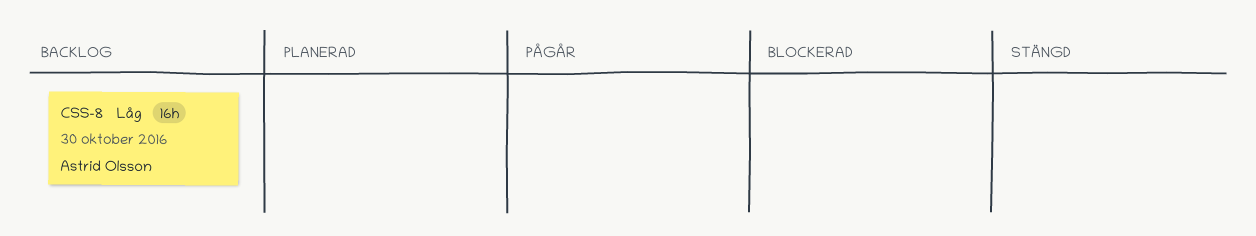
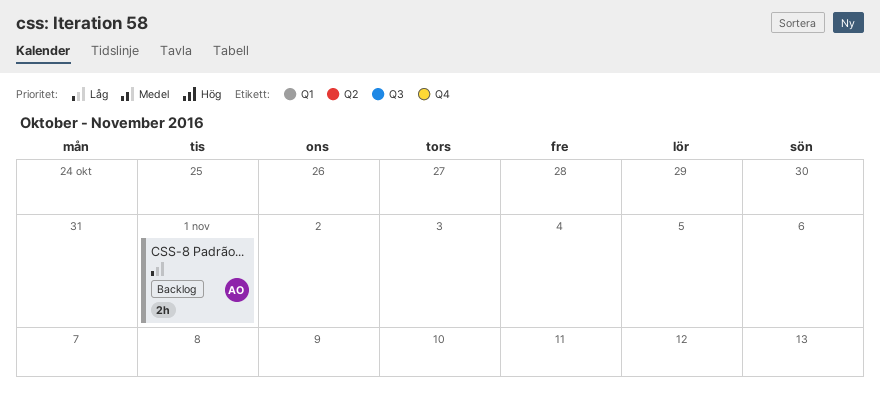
CSS-8, estimate: 16h -> 2h
CSS-8, due: Oct 30 -> Nov 1

